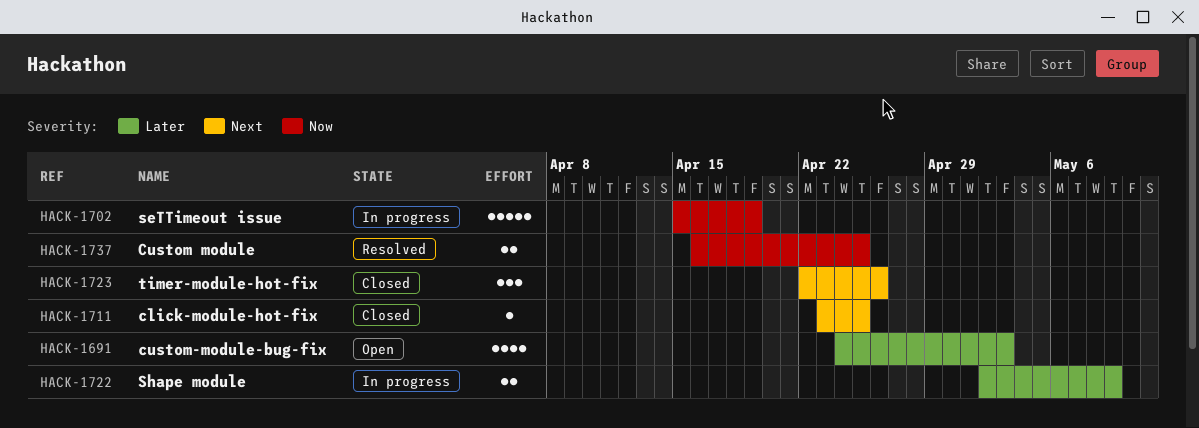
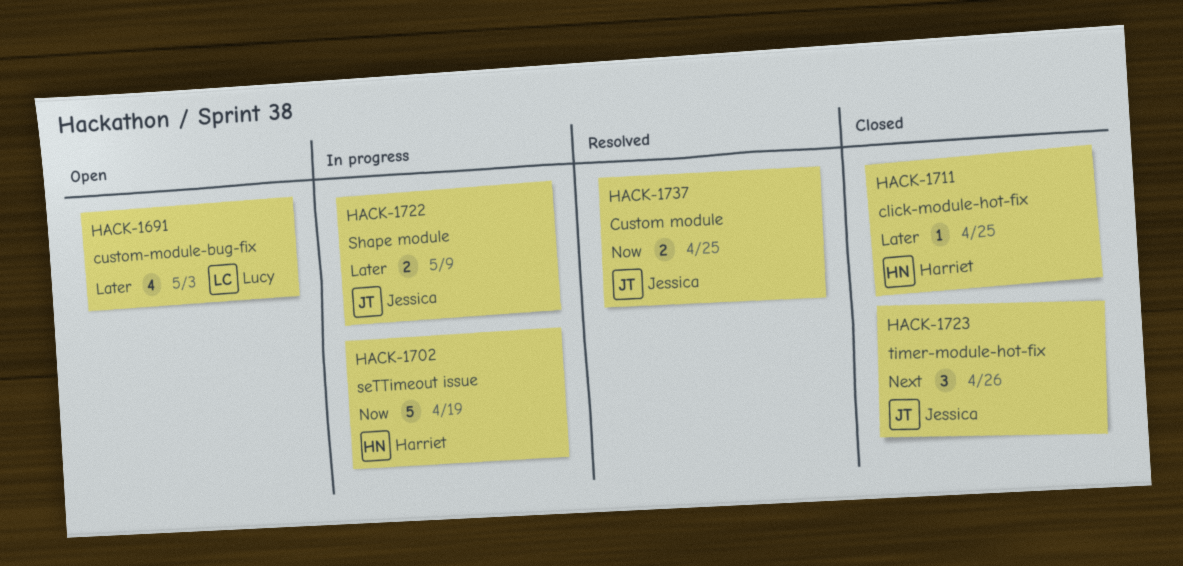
HACK-1711, priority: Next -> Later

